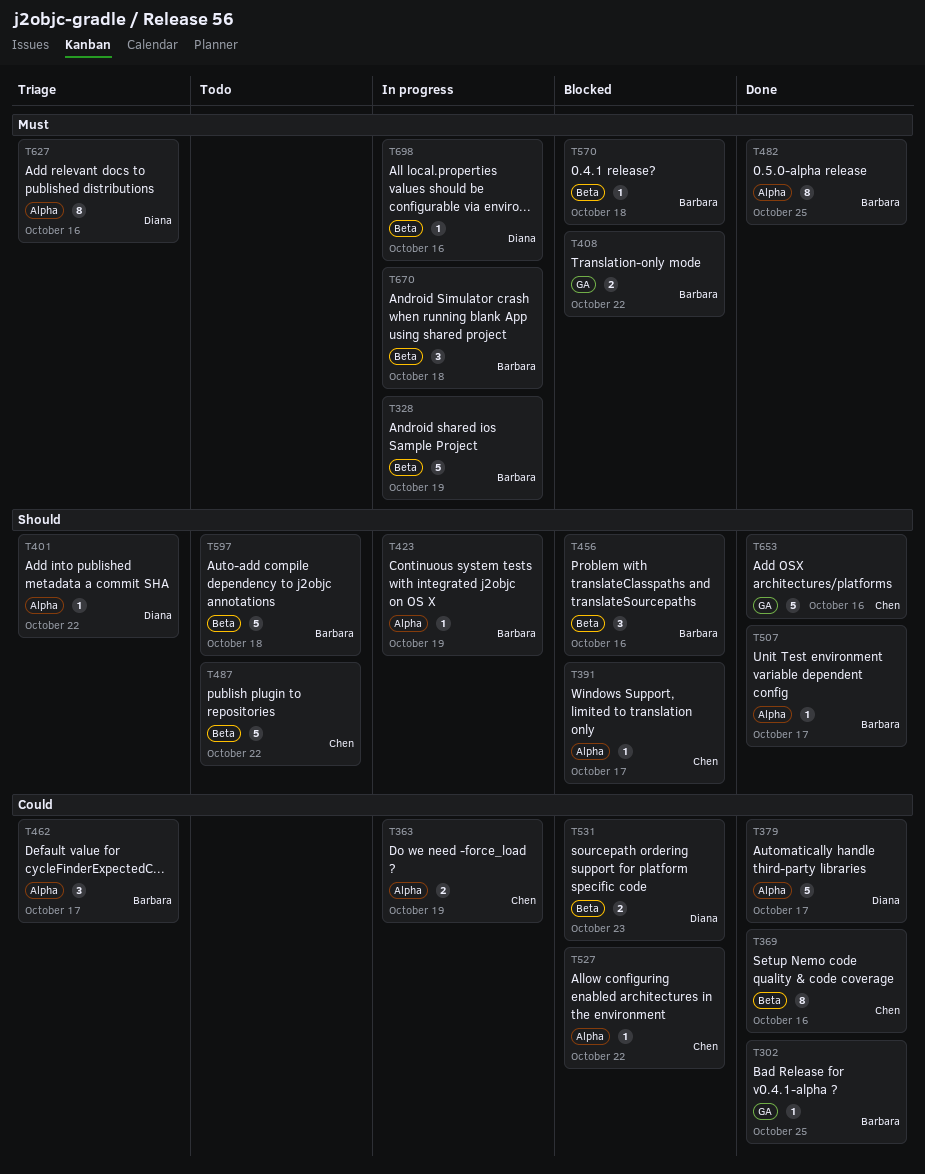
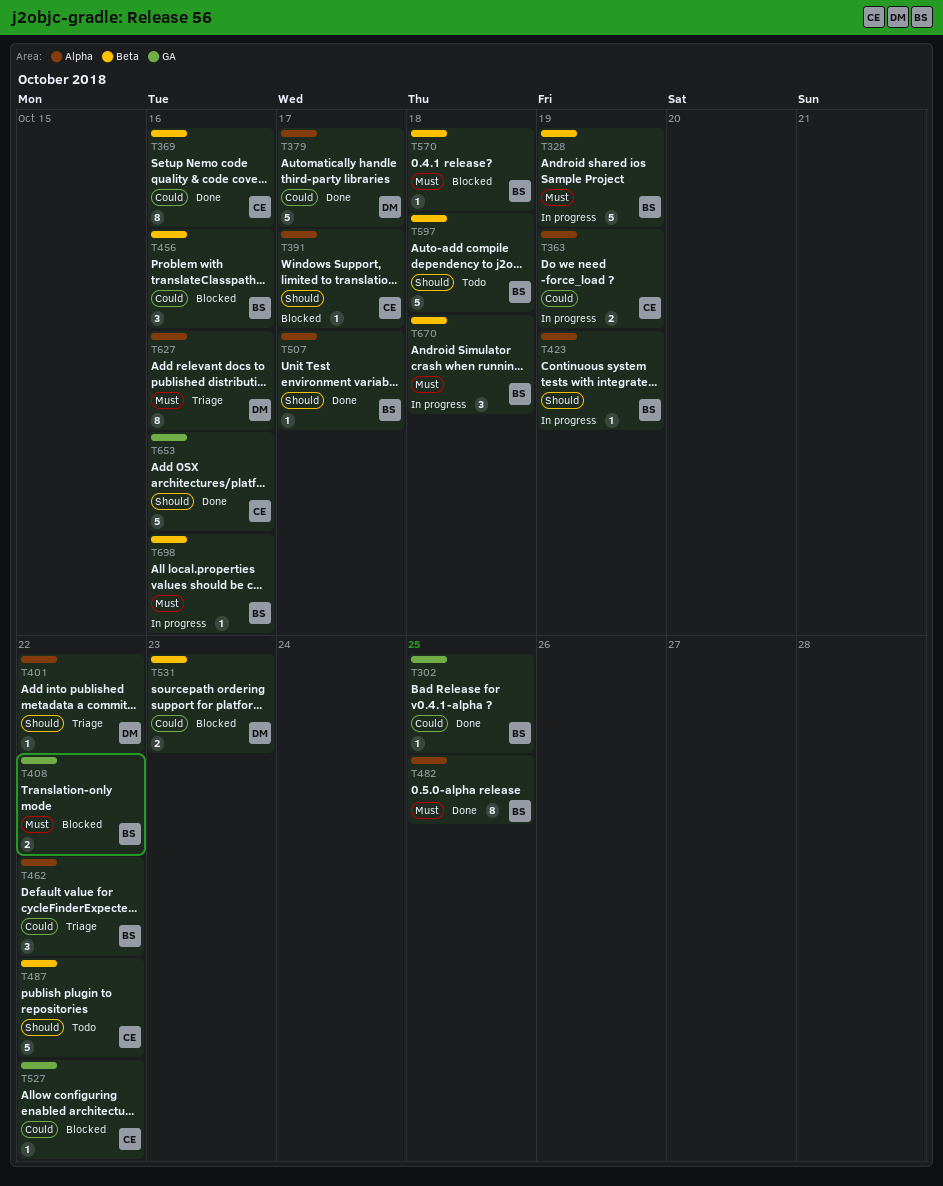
T456, priority: Should -> Could
T462, due: Oct 17 -> Oct 22
T527, label: Alpha -> GA
T698, owner: Diana -> Barbara

